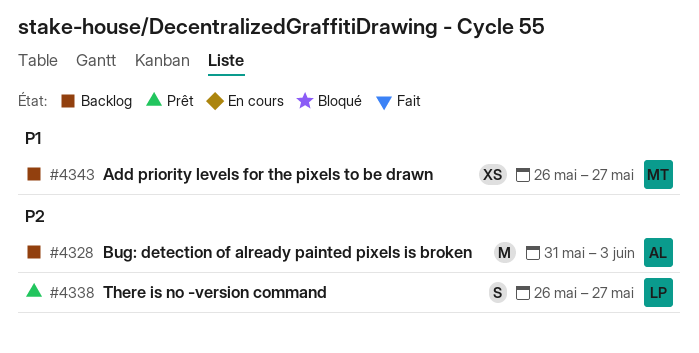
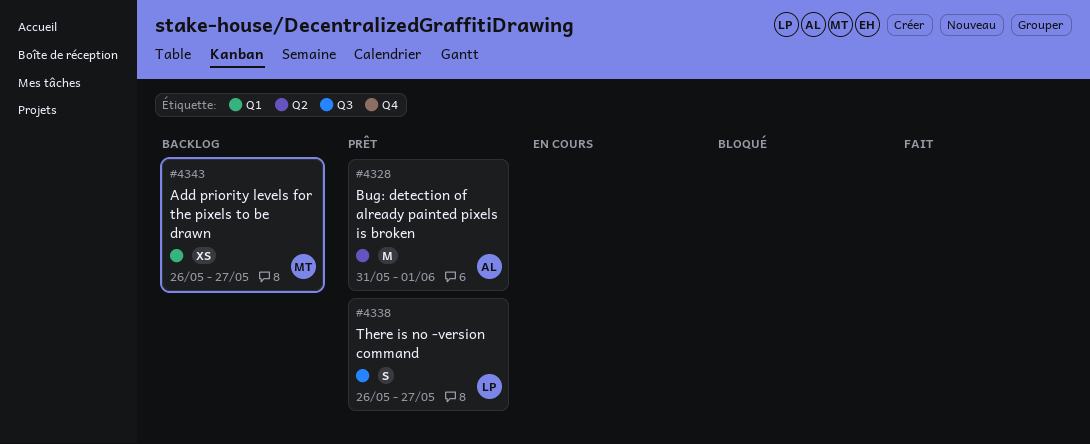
#4328, status: Backlog -> Prêt
#4328, due: Jun 3 -> Jun 1

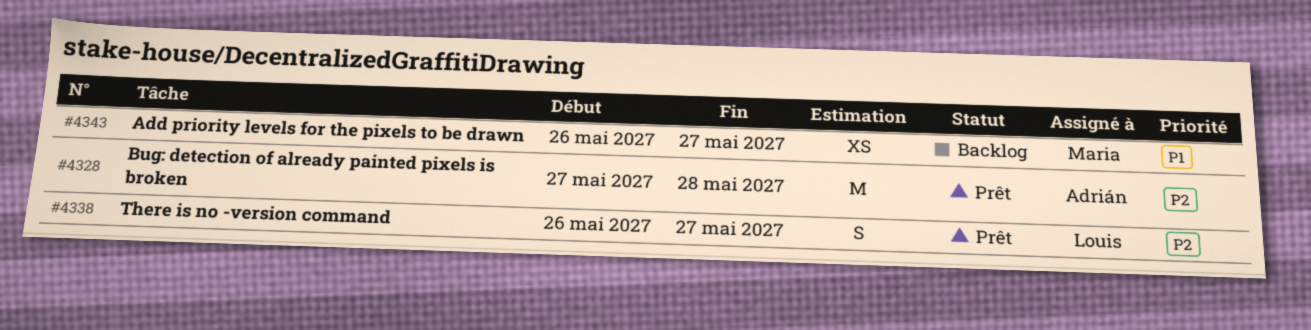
#4328, start: May 31 -> May 27
#4328, due: Jun 1 -> May 28

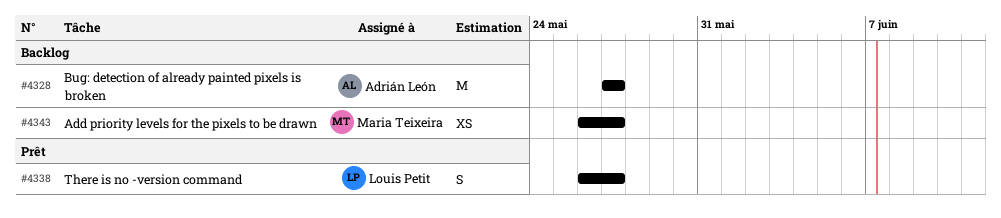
#4328, status: Prêt -> Backlog
#4328, due: May 28 -> May 27

